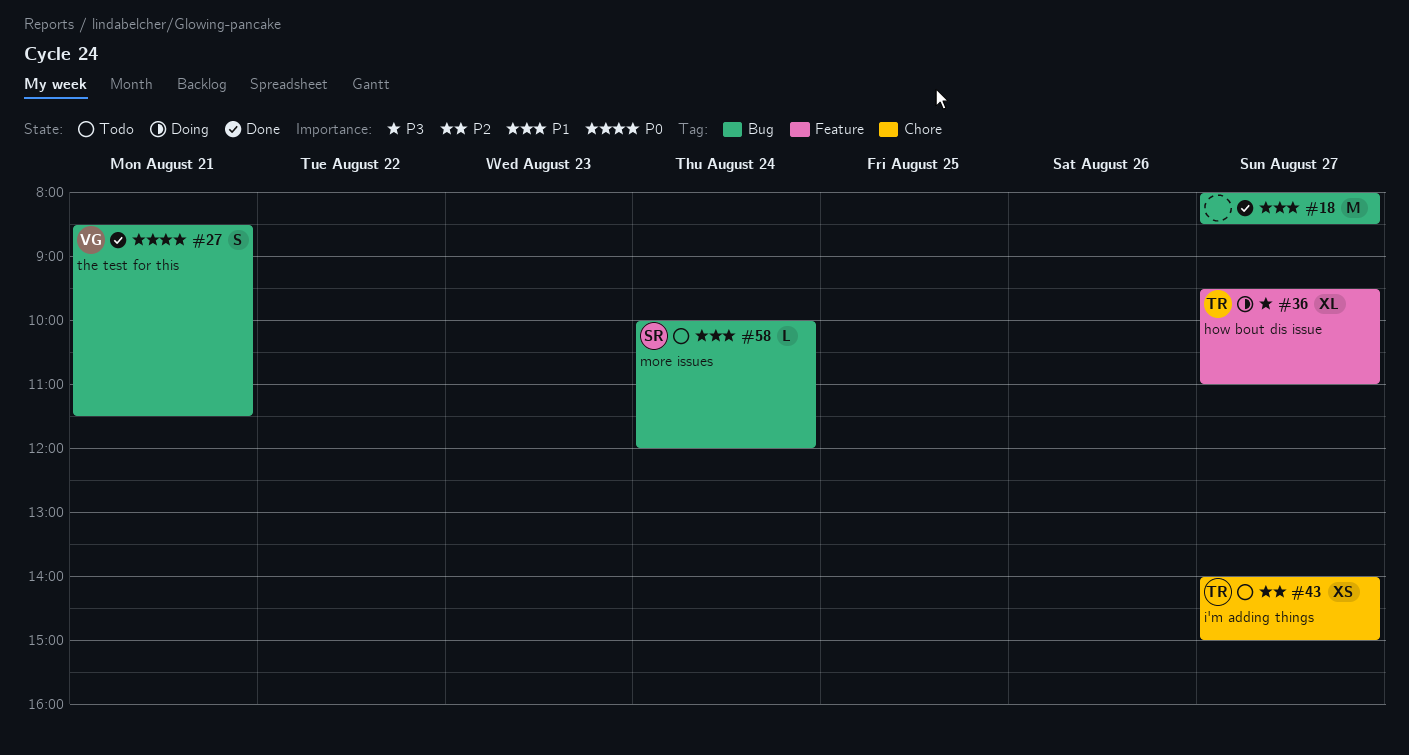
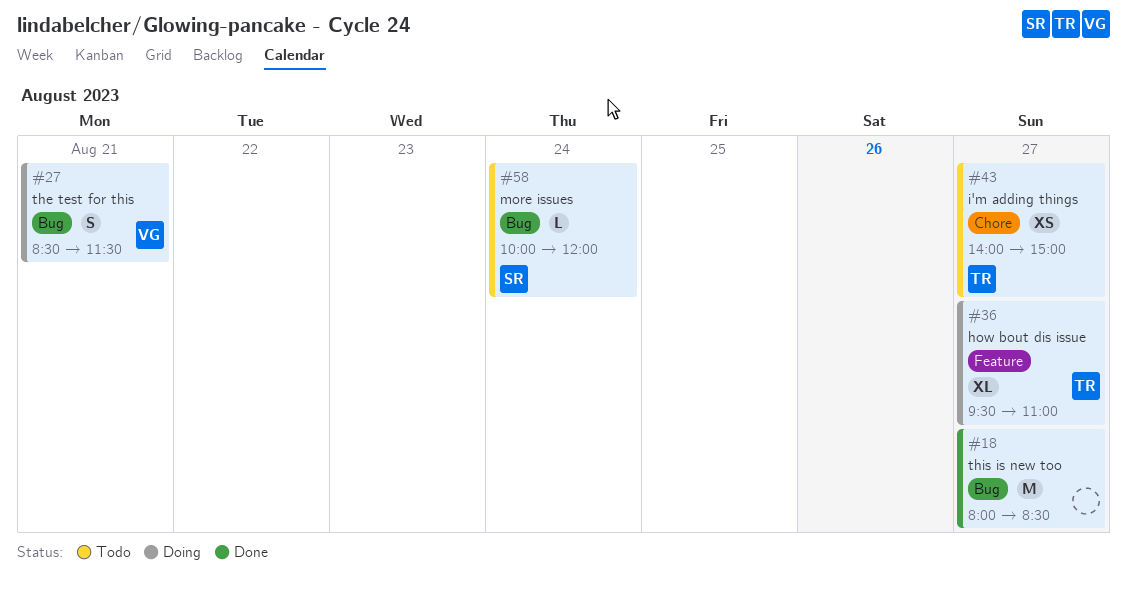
#27, status: Done -> Doing

